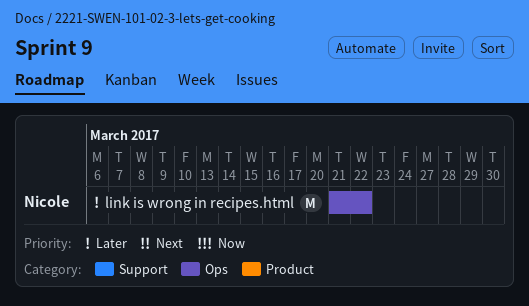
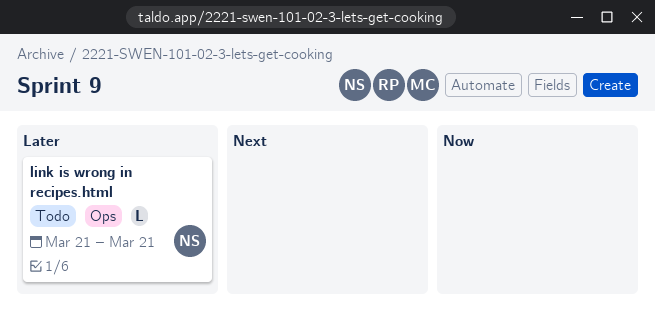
link is wrong in recipes.html, estimate: M -> L
link is wrong in recipes.html, due: Mar 22 -> Mar 21

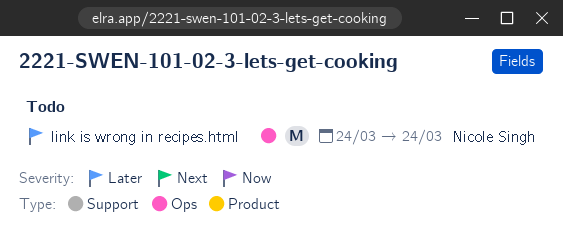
link is wrong in recipes.html, estimate: L -> M
link is wrong in recipes.html, start: Mar 21 -> Mar 24
link is wrong in recipes.html, due: Mar 21 -> Mar 24

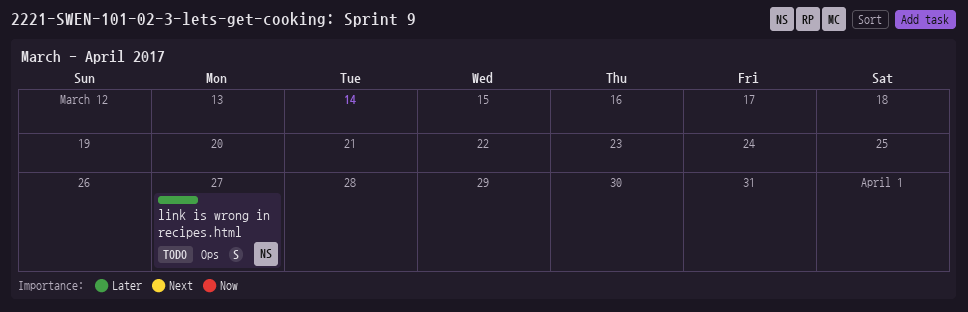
link is wrong in recipes.html, estimate: M -> S
link is wrong in recipes.html, due: Mar 24 -> Mar 27

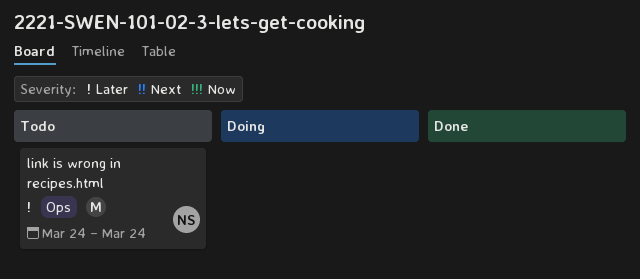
link is wrong in recipes.html, estimate: S -> M
link is wrong in recipes.html, due: Mar 27 -> Mar 24

